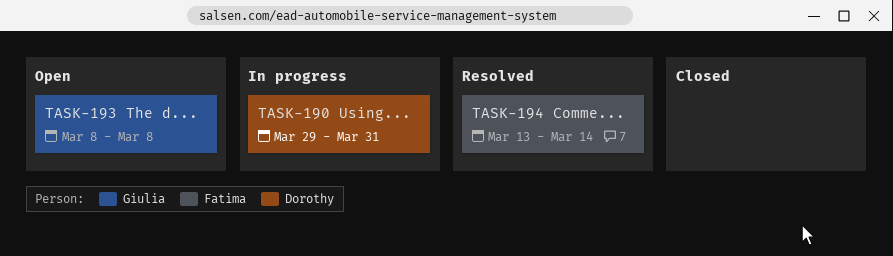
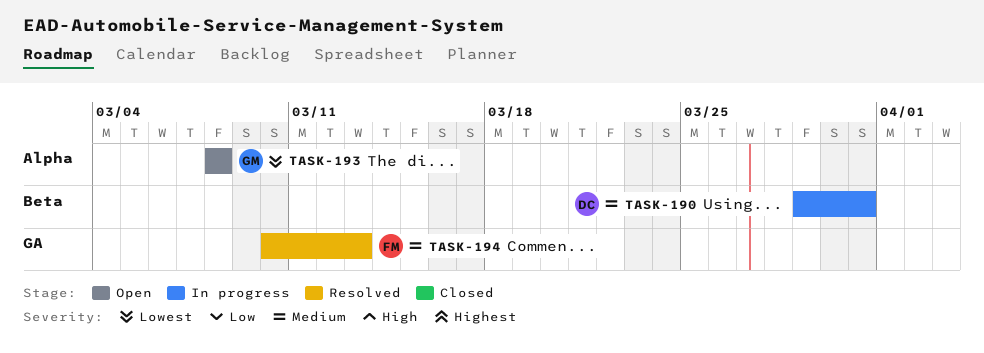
TASK-194, start: Mar 13 -> Mar 10
TASK-194, due: Mar 14 -> Mar 13

